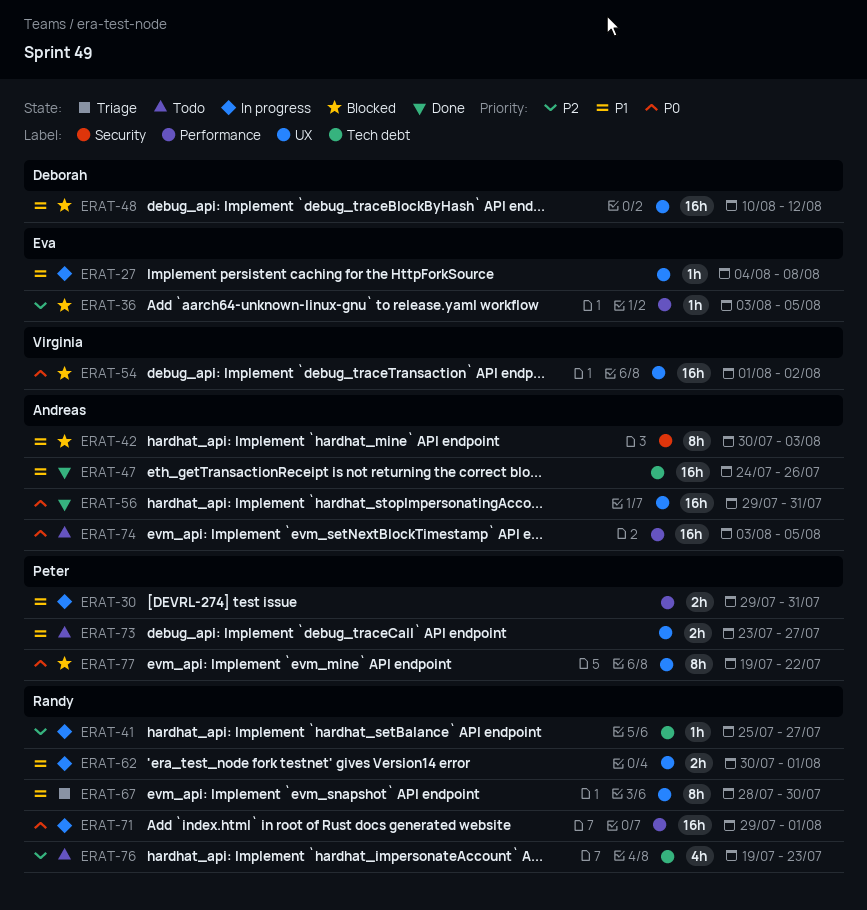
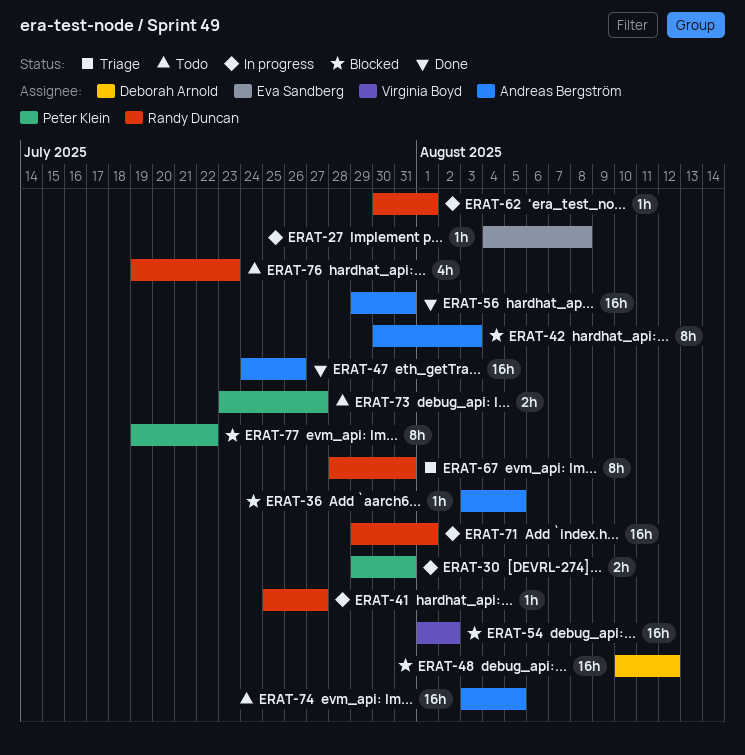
ERAT-36, owner: Eva Sandberg -> Andreas Bergström
ERAT-62, estimate: 2h -> 1h
ERAT-67, due: Jul 30 -> Jul 31

